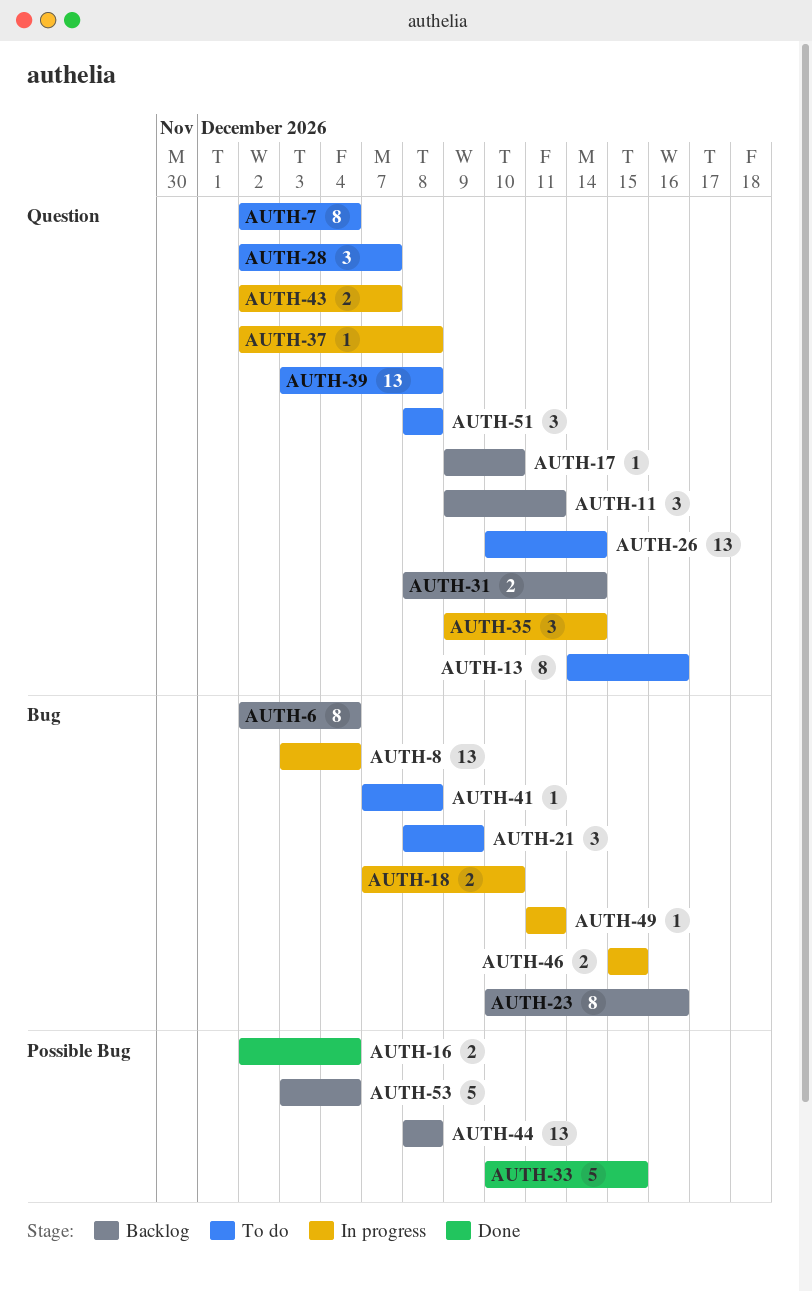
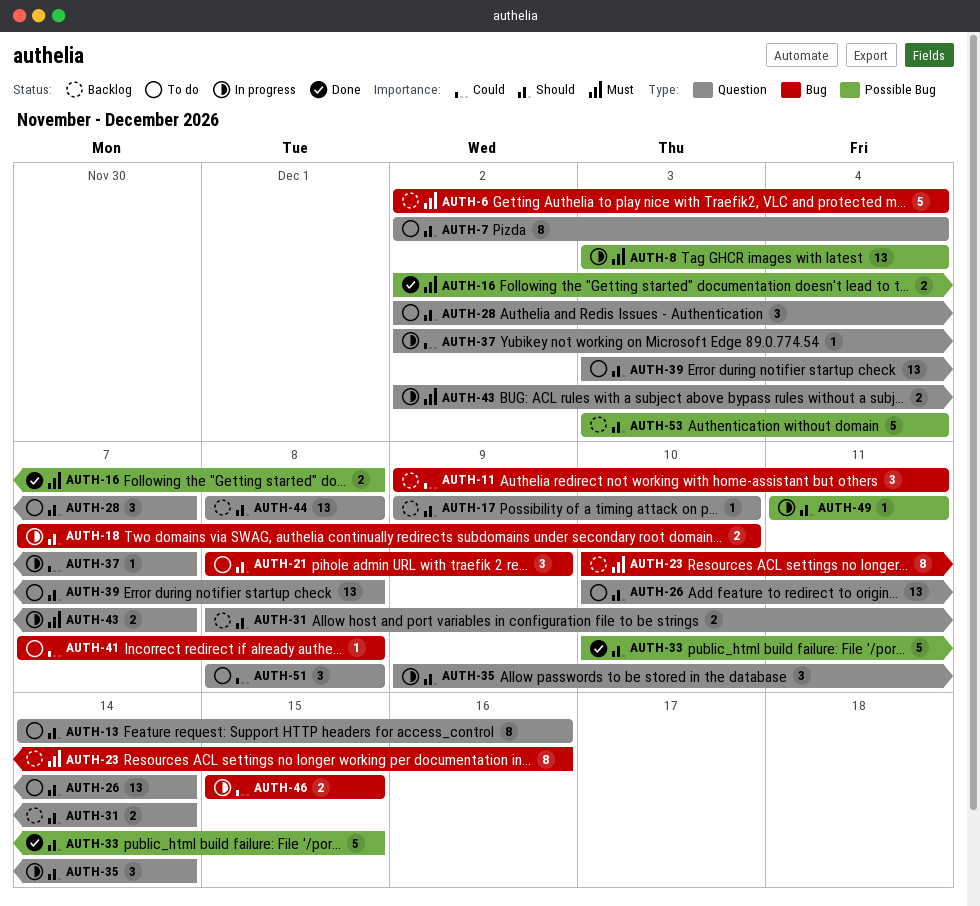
AUTH-6, estimate: 8 -> 5
AUTH-8, label: Bug -> Possible Bug
AUTH-11, label: Question -> Bug
AUTH-16, due: Dec 4 -> Dec 8
AUTH-37, due: Dec 8 -> Dec 7
AUTH-44, label: Possible Bug -> Question
AUTH-49, label: Bug -> Possible Bug

